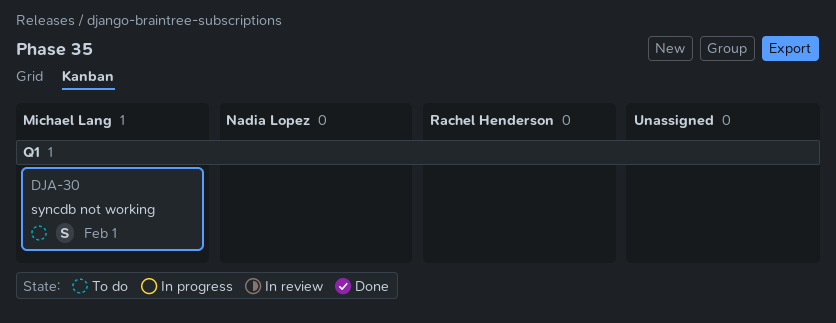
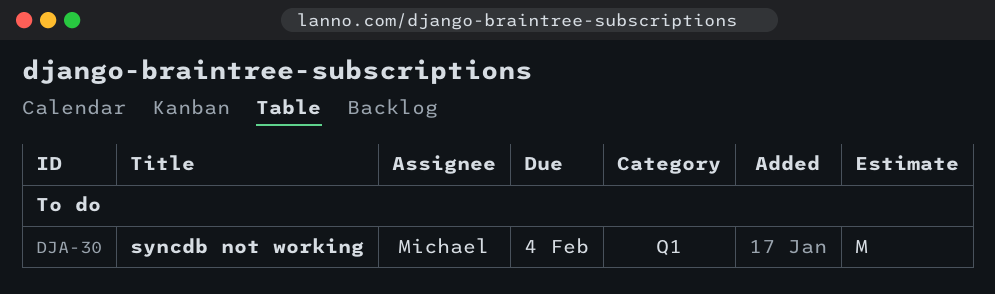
DJA-30, estimate: S -> M
DJA-30, due: Feb 1 -> Feb 4

